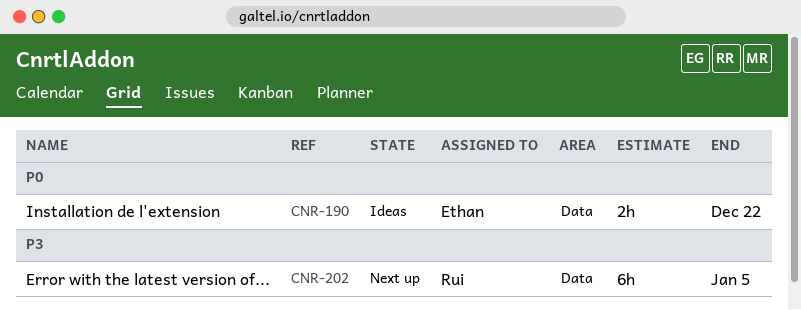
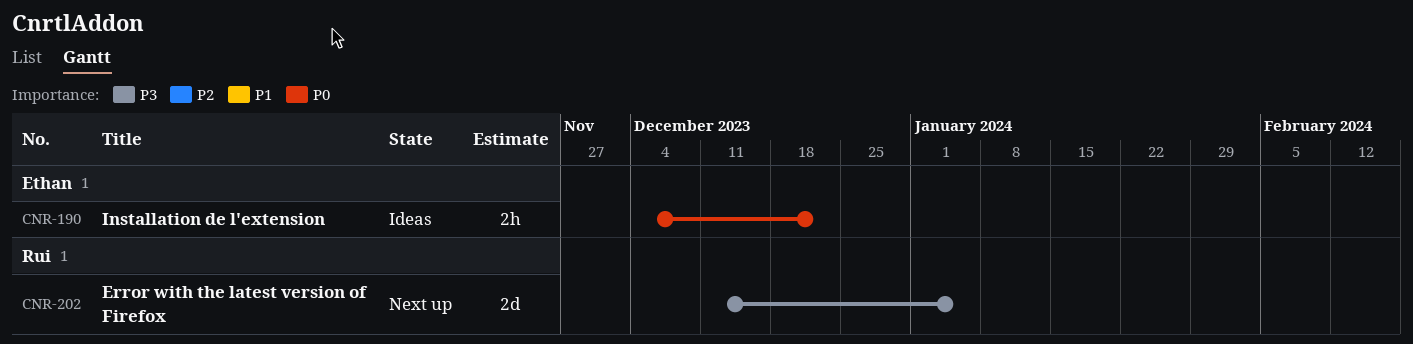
CNR-202, estimate: 6h -> 2d

